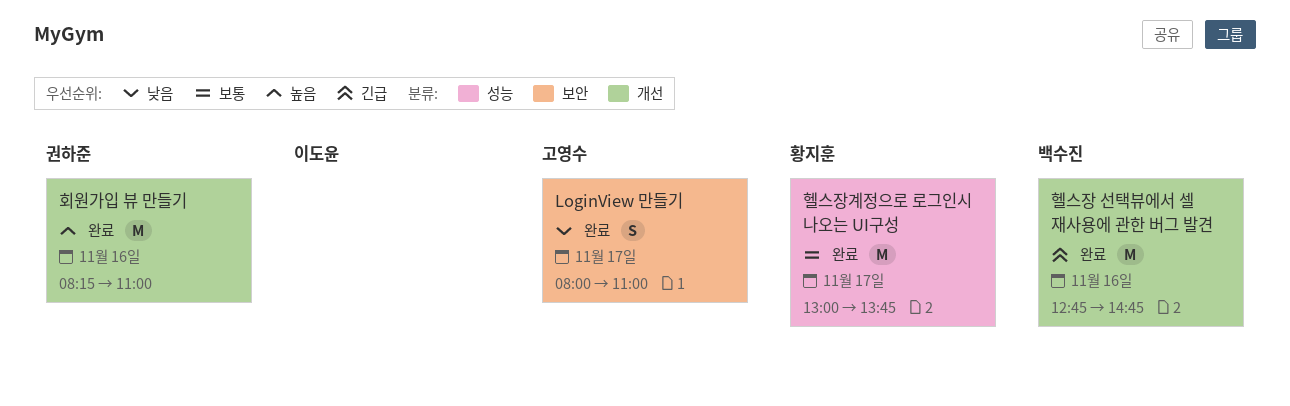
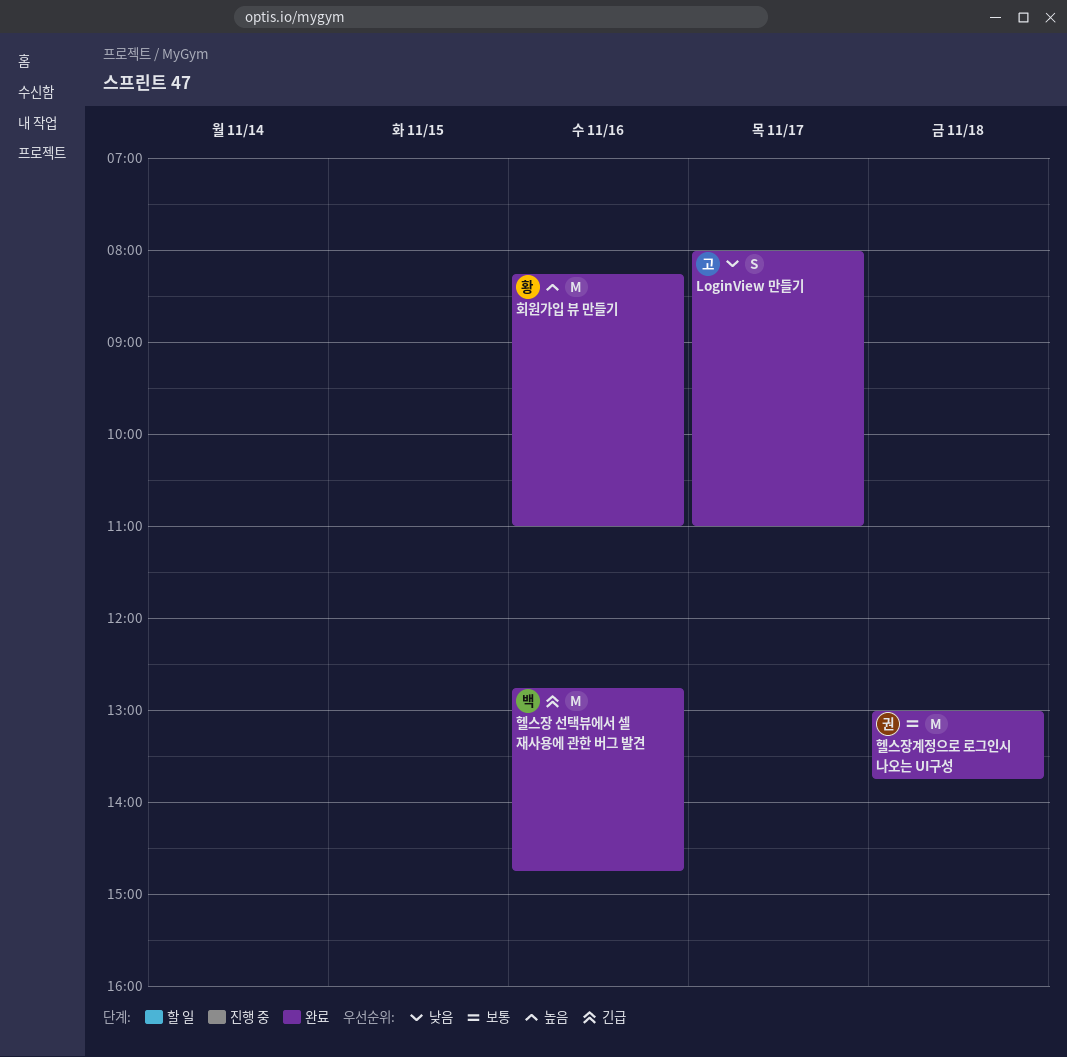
헬스장계정으로 로그인시 나오는 UI구성, owner: 황지훈 -> 권하준
헬스장계정으로 로그인시 나오는 UI구성, day: Nov 17 -> Nov 18
회원가입 뷰 만들기, owner: 권하준 -> 황지훈

